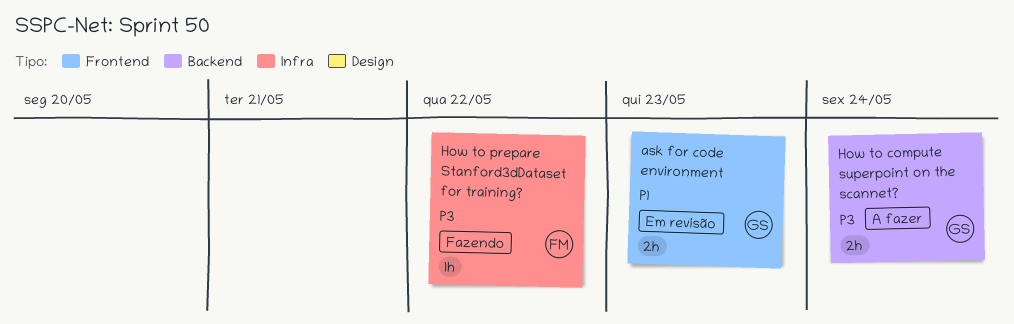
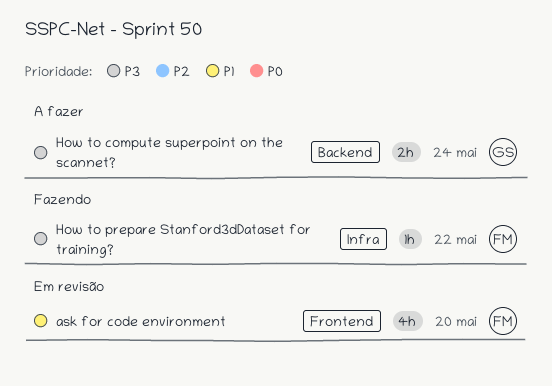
ask for code environment, owner: GS -> FM
ask for code environment, estimate: 2h -> 4h
ask for code environment, due: May 23 -> May 20

